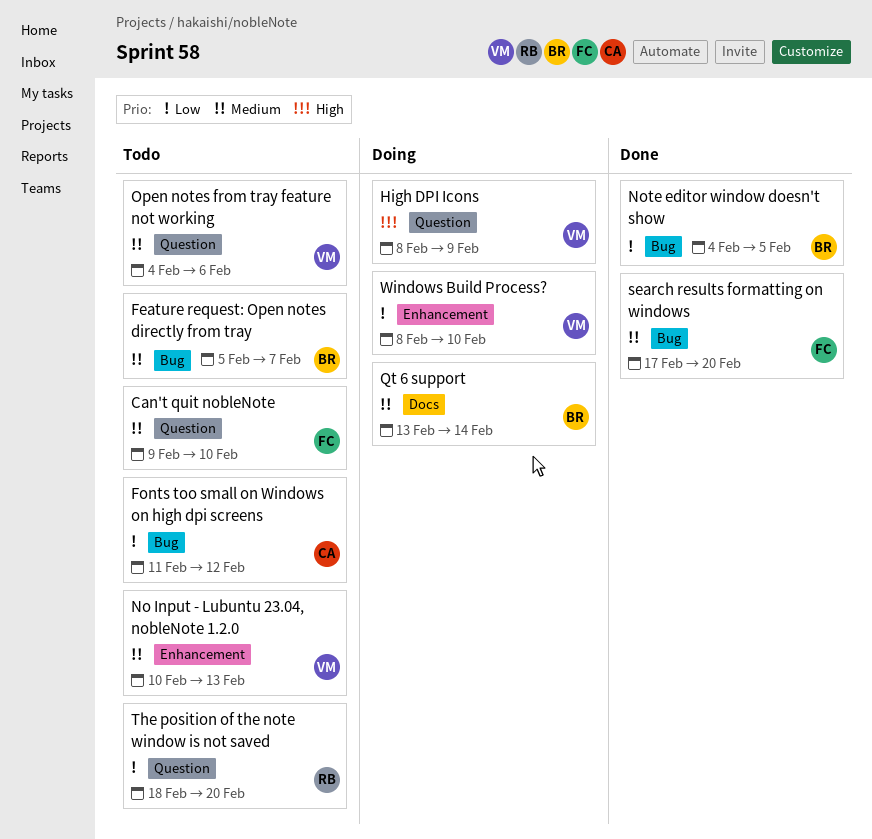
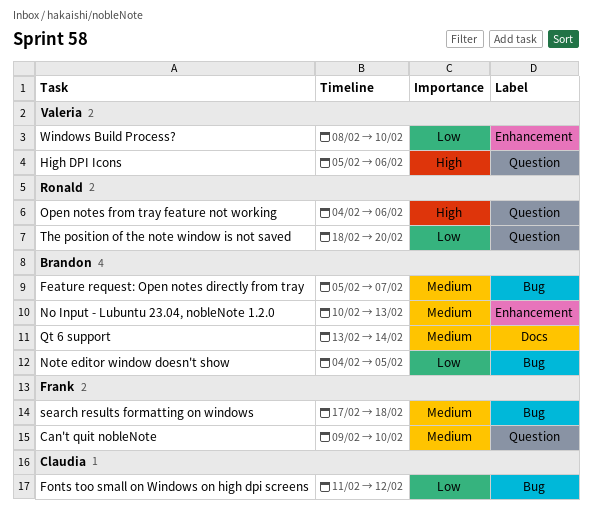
High DPI Icons, start: Feb 8 -> Feb 5
High DPI Icons, due: Feb 9 -> Feb 6
No Input - Lubuntu 23.04, nobleNote 1.2.0, owner: Valeria -> Brandon
Open notes from tray feature not working, owner: Valeria -> Ronald
Open notes from tray feature not working, priority: Medium -> High
search results formatting on windows, due: Feb 20 -> Feb 18

